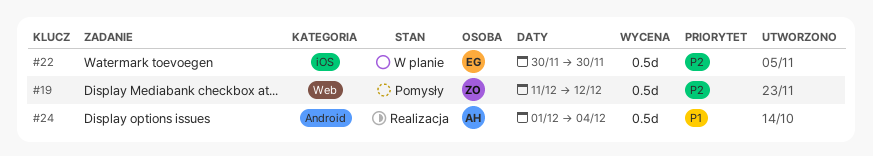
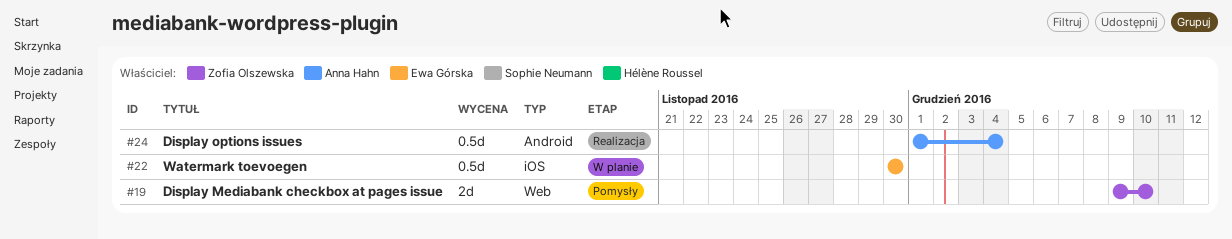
#19, estimate: 0.5d -> 2d
#19, start: Dec 11 -> Dec 9
#19, due: Dec 12 -> Dec 10

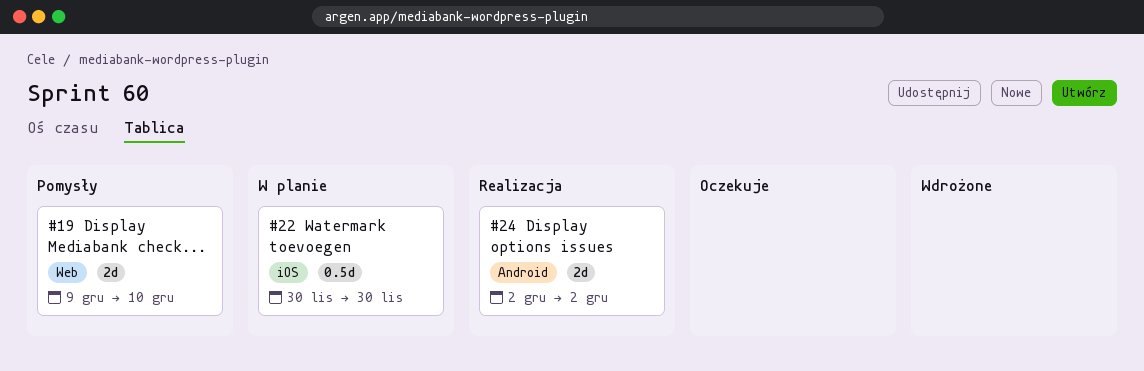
#24, estimate: 0.5d -> 2d
#24, start: Dec 1 -> Dec 2
#24, due: Dec 4 -> Dec 2

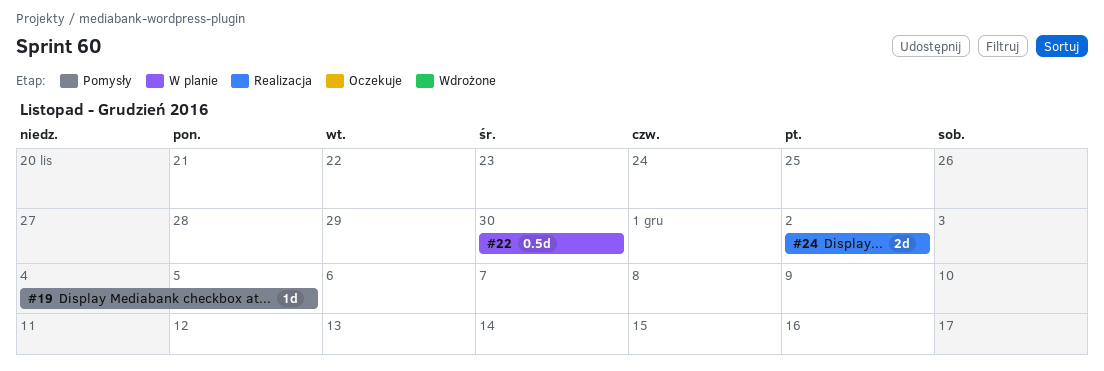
#19, estimate: 2d -> 1d
#19, start: Dec 9 -> Dec 4
#19, due: Dec 10 -> Dec 5

